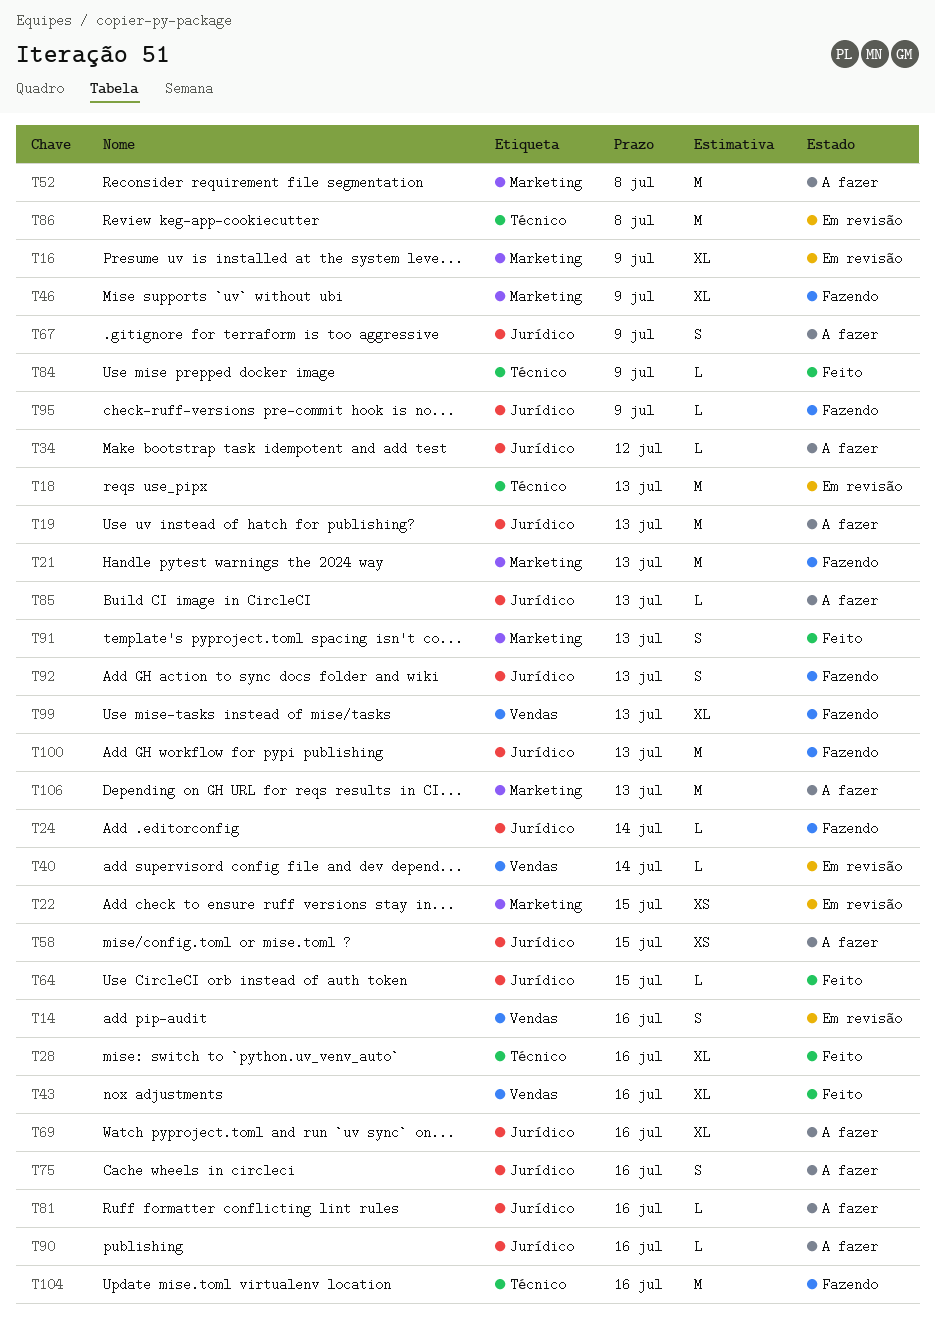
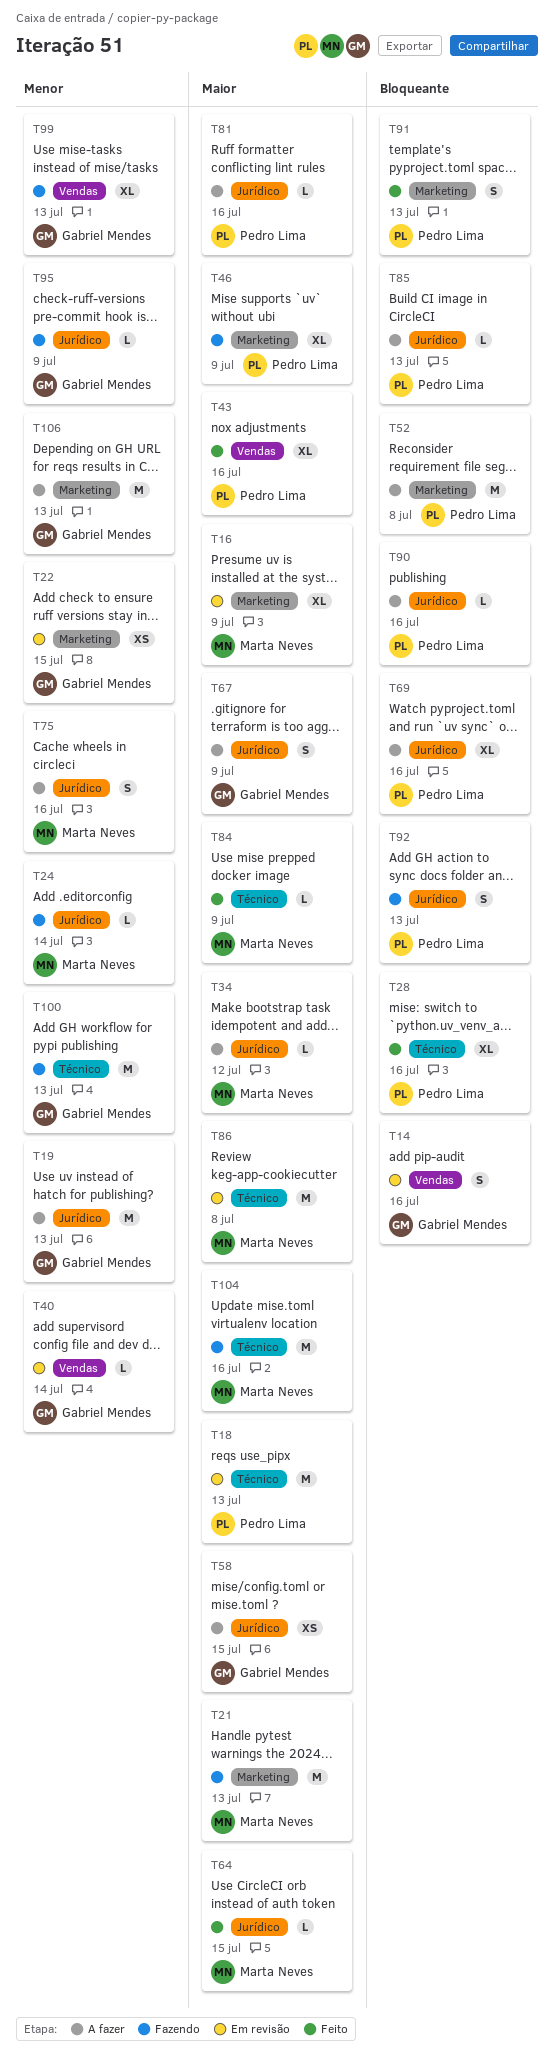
T100, label: Jurídico -> Técnico

